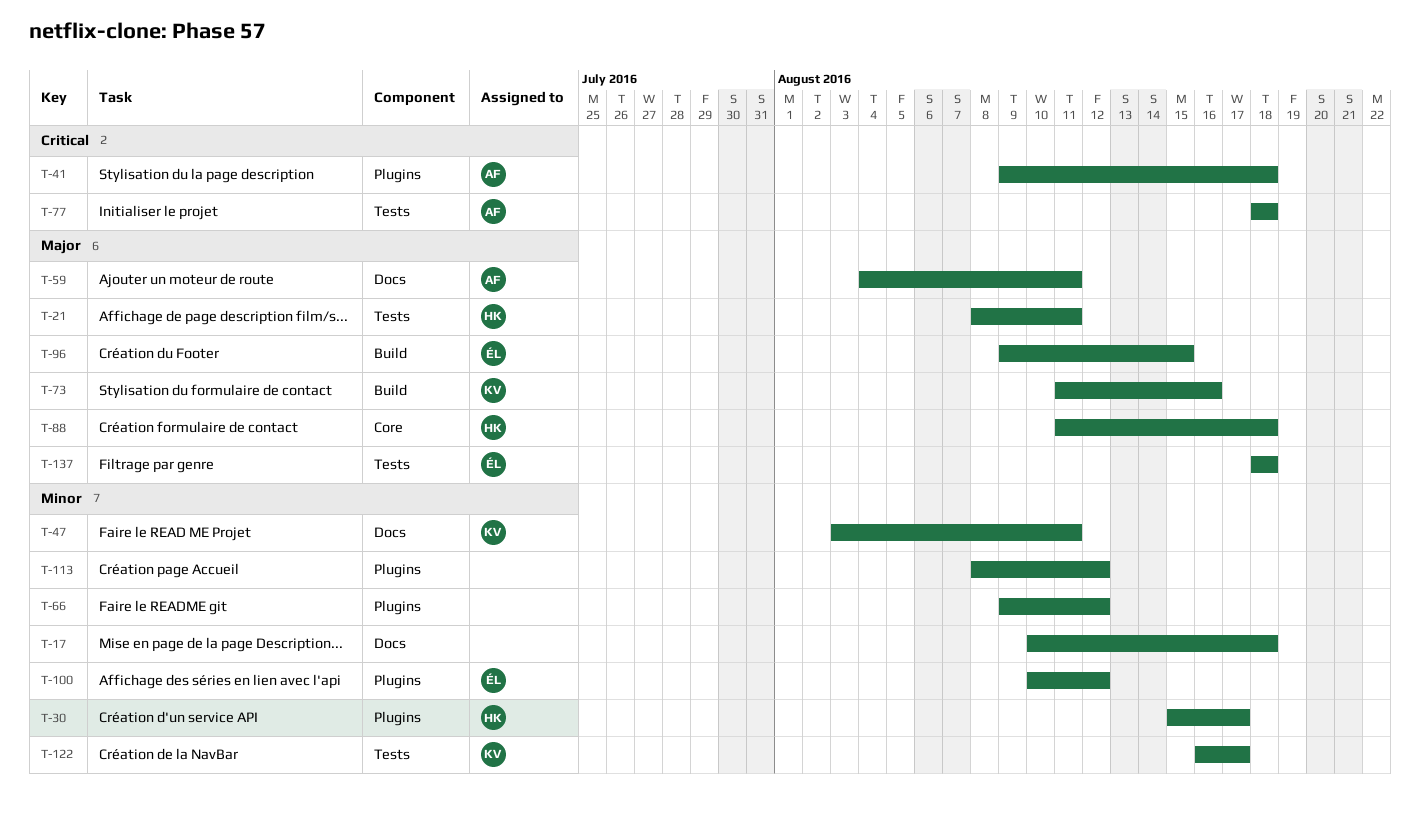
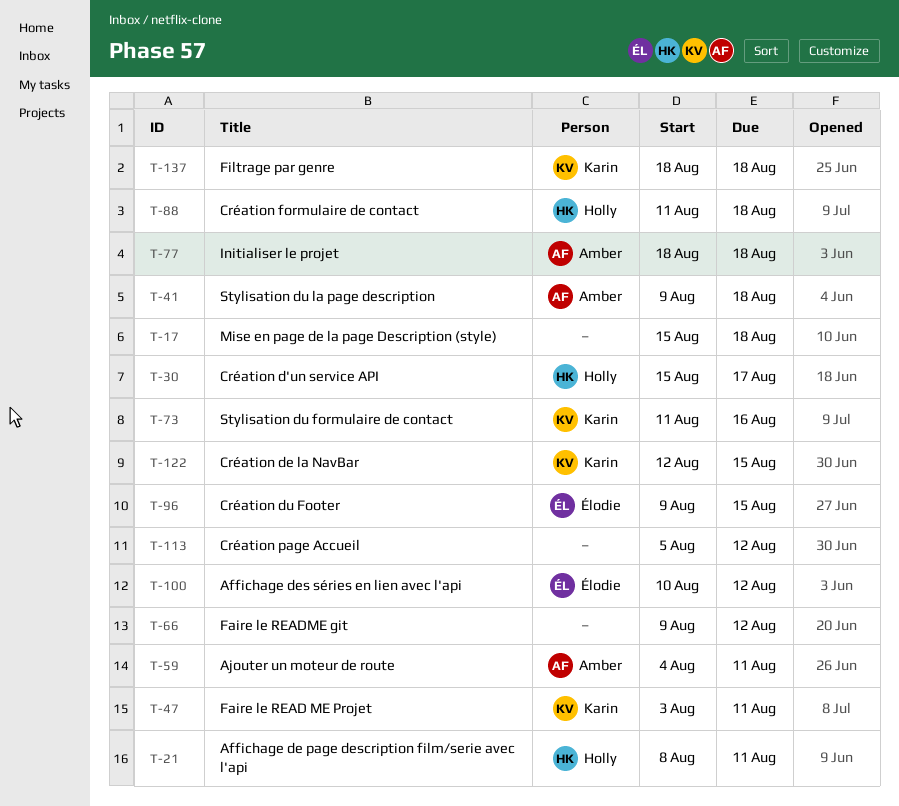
T-17, start: Aug 10 -> Aug 15
T-113, start: Aug 8 -> Aug 5
T-122, start: Aug 16 -> Aug 12
T-122, due: Aug 17 -> Aug 15
T-137, owner: Élodie -> Karin

